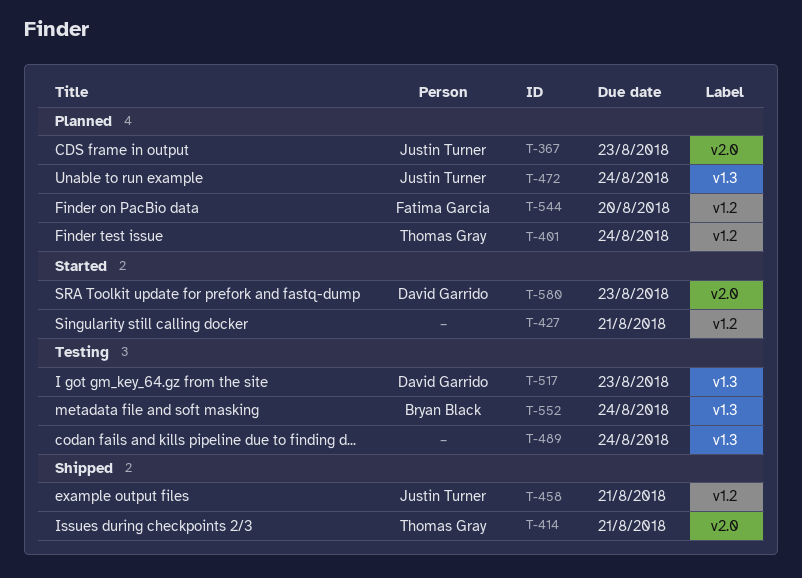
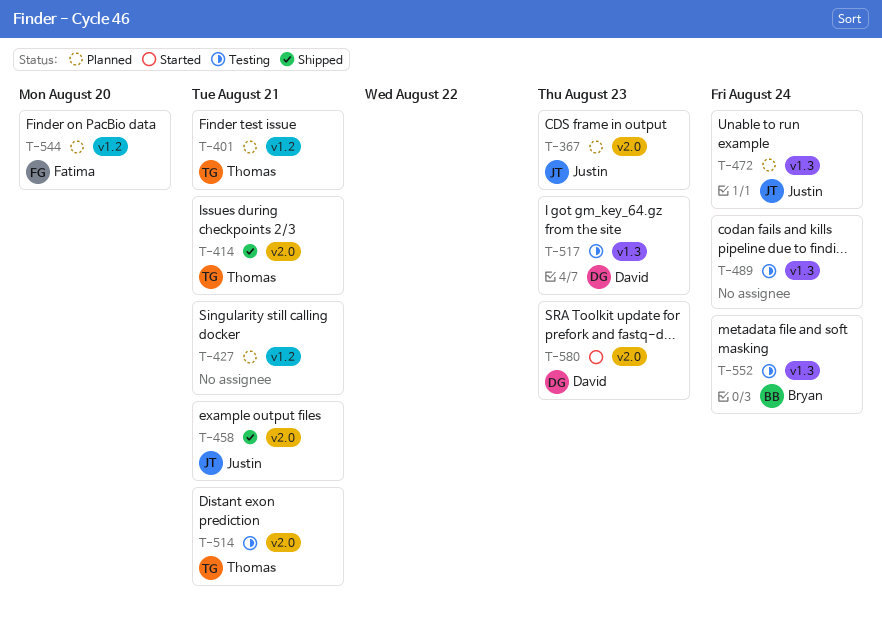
T-401, due: Aug 24 -> Aug 21
T-427, status: Started -> Planned
T-458, label: v1.2 -> v2.0
T-514: none -> present

